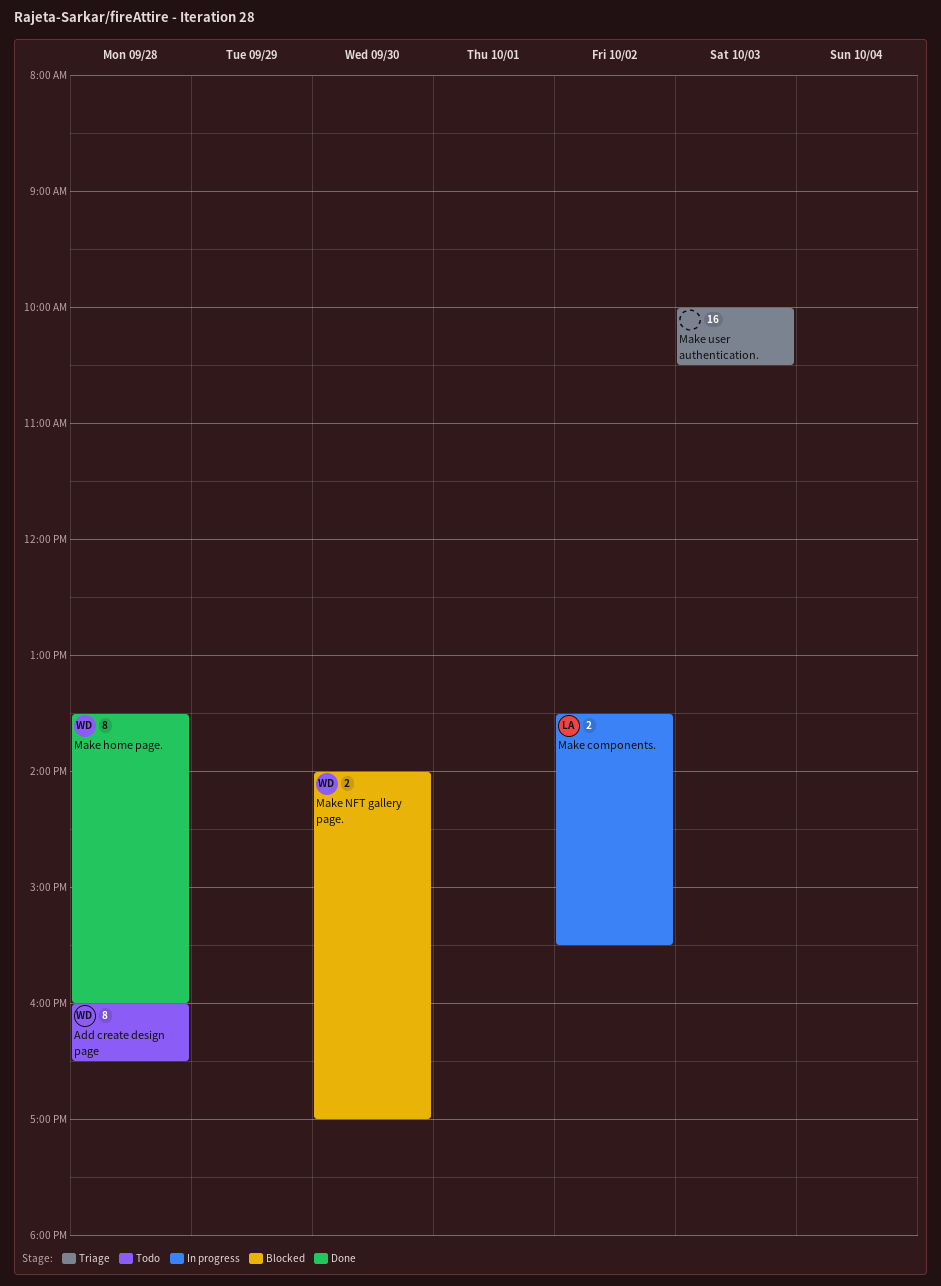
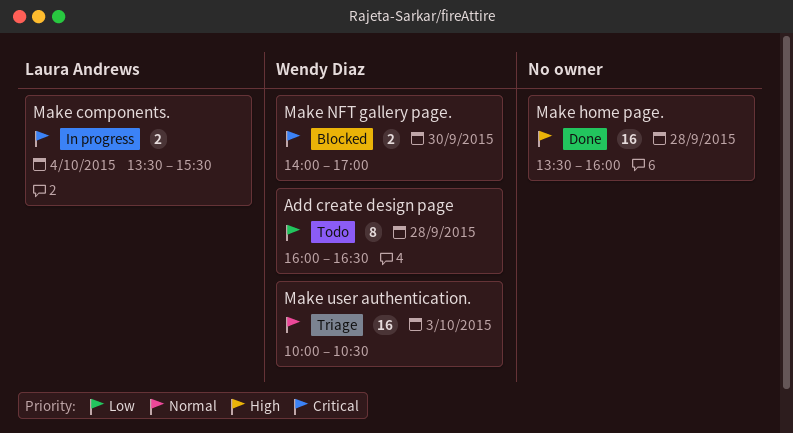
Make components., day: Oct 2 -> Oct 4
Make home page., owner: Wendy Diaz -> none
Make home page., estimate: 8 -> 16
Make user authentication., owner: none -> Wendy Diaz

